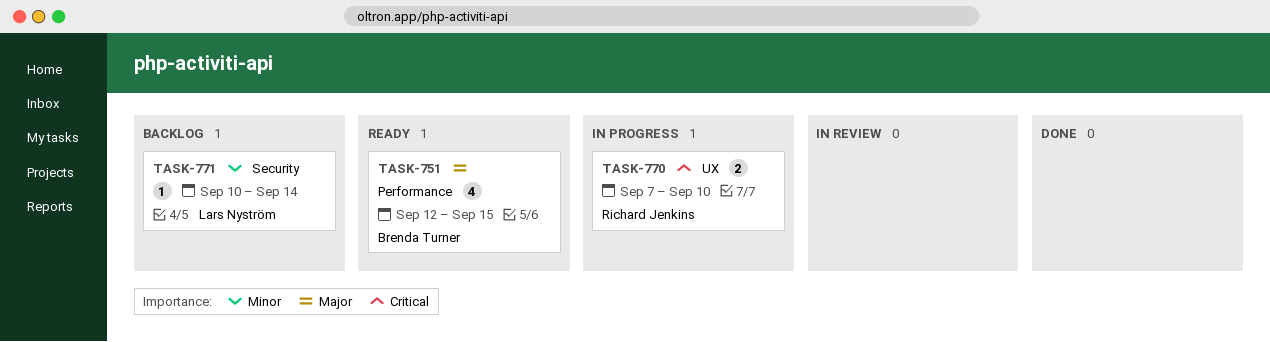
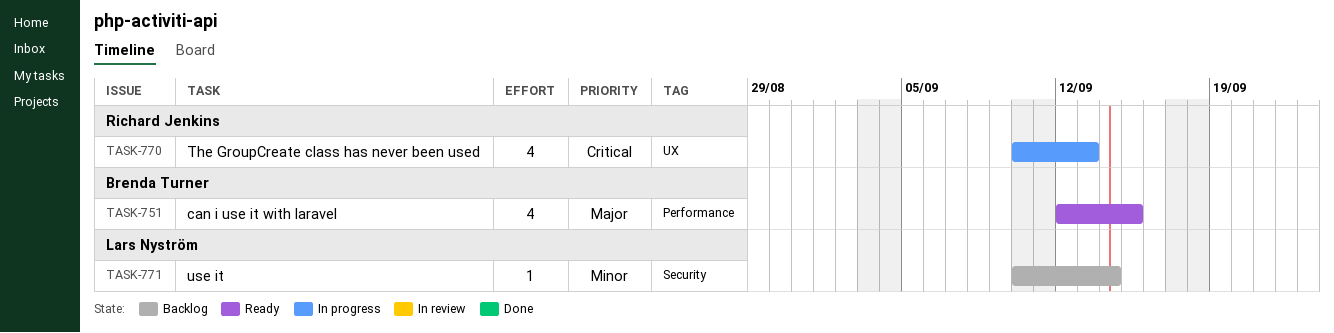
TASK-770, estimate: 2 -> 4
TASK-770, start: Sep 7 -> Sep 10
TASK-770, due: Sep 10 -> Sep 13

